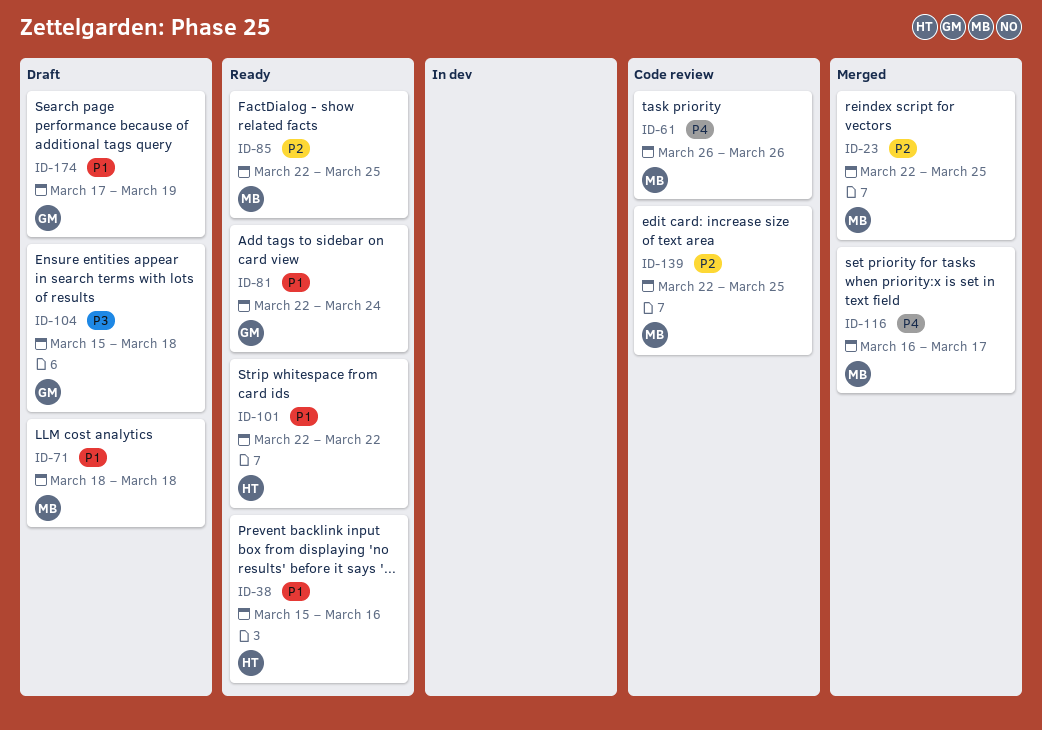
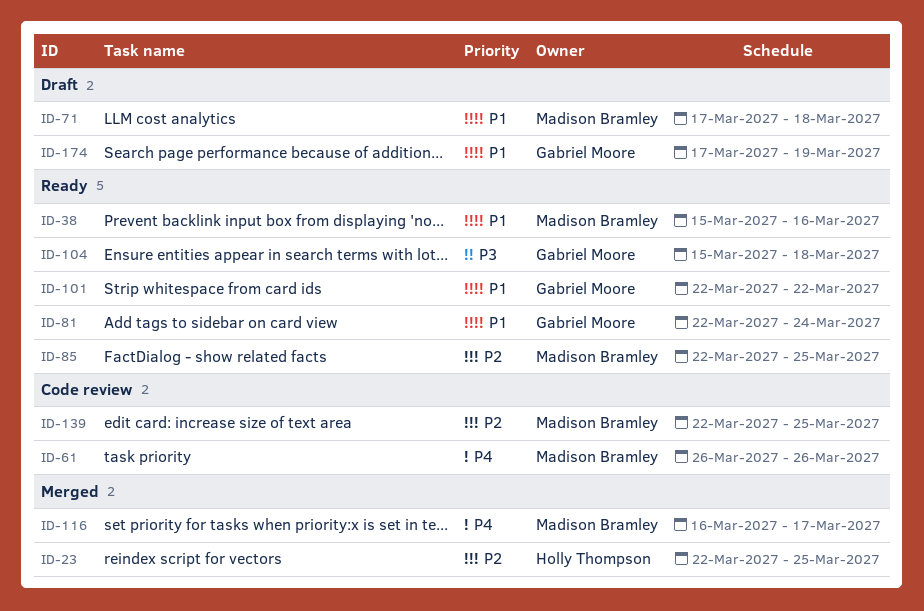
ID-23, owner: Madison Bramley -> Holly Thompson
ID-38, owner: Holly Thompson -> Madison Bramley
ID-71, start: Mar 18 -> Mar 17
ID-101, owner: Holly Thompson -> Gabriel Moore
ID-104, status: Draft -> Ready

